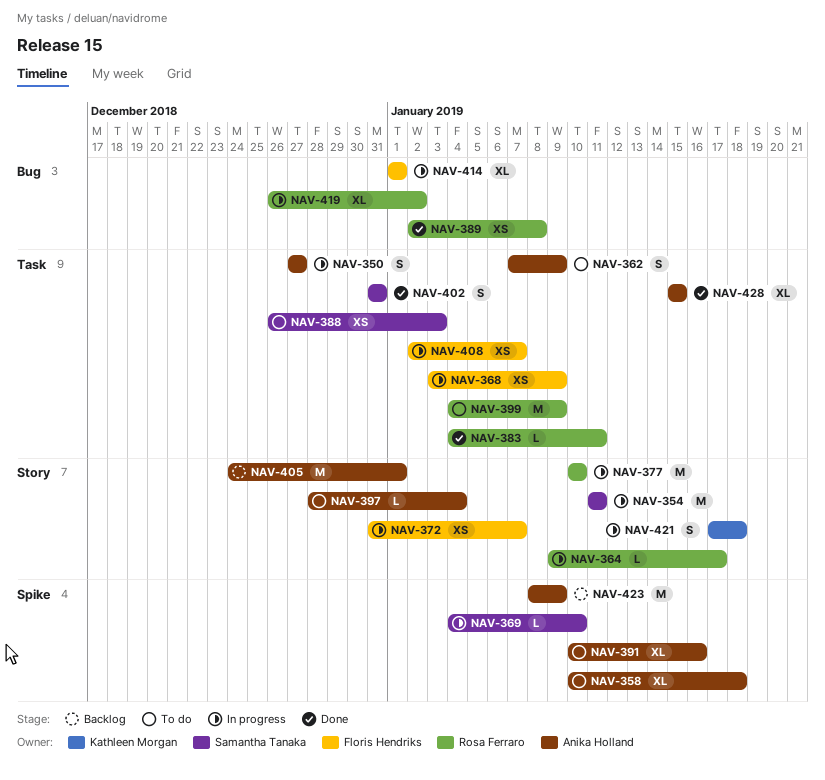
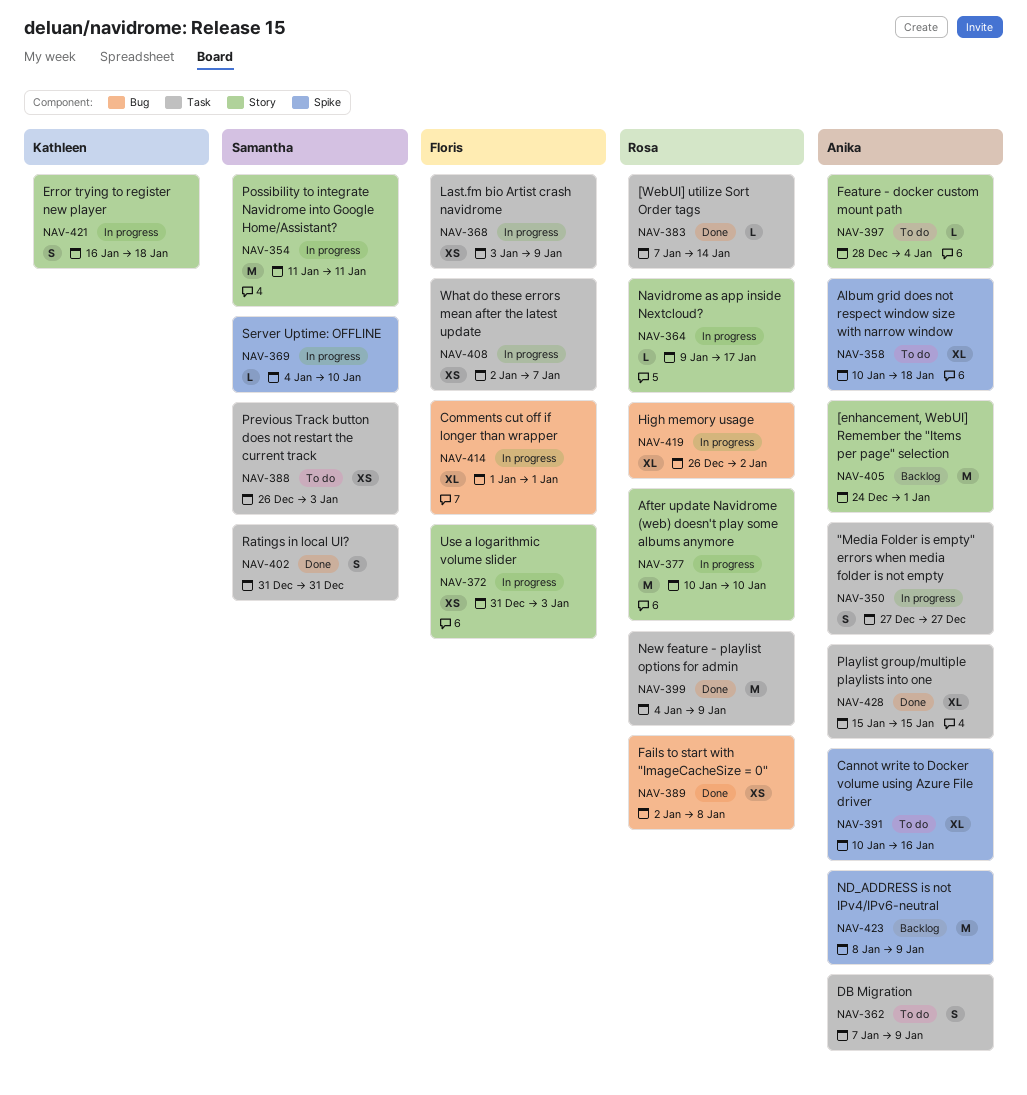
NAV-372, due: Jan 7 -> Jan 3
NAV-383, start: Jan 4 -> Jan 7
NAV-383, due: Jan 11 -> Jan 14
NAV-399, status: To do -> Done
NAV-421, start: Jan 17 -> Jan 16

